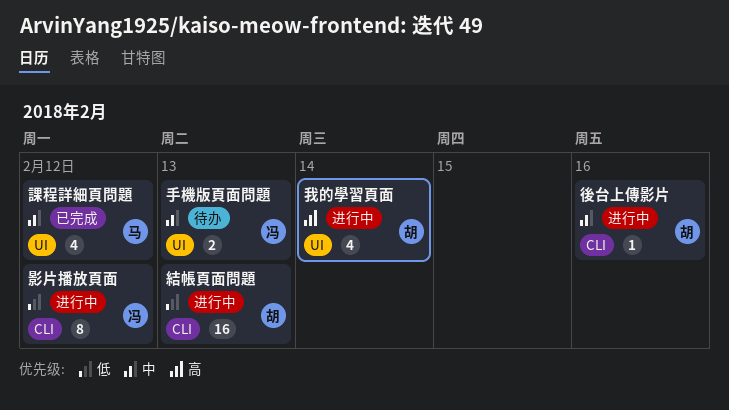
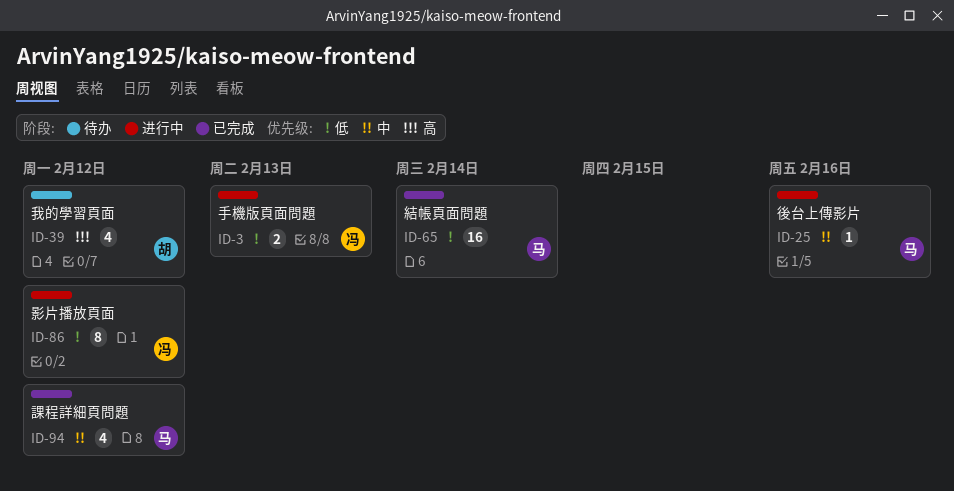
後台上傳影片, owner: 胡 -> 马
我的學習頁面, status: 进行中 -> 待办
我的學習頁面, due: Feb 14 -> Feb 12
手機版頁面問題, status: 待办 -> 进行中
手機版頁面問題, priority: 中 -> 低
結帳頁面問題, status: 进行中 -> 已完成
結帳頁面問題, owner: 胡 -> 马
結帳頁面問題, due: Feb 13 -> Feb 14

